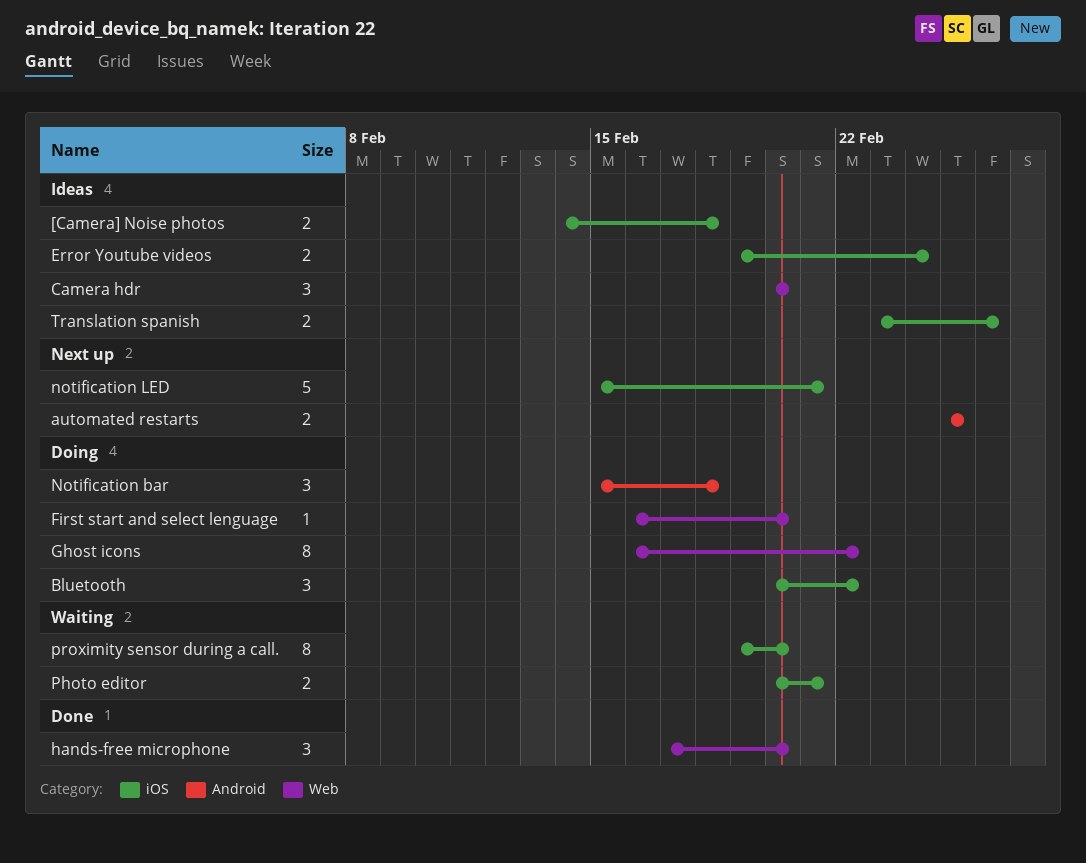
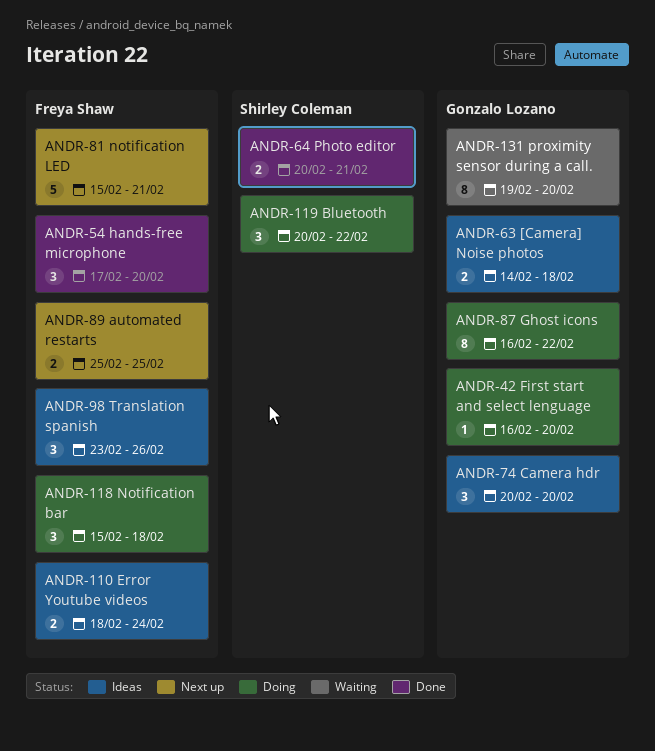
Error Youtube videos, start: Feb 19 -> Feb 18
Photo editor, status: Waiting -> Done
Translation spanish, estimate: 2 -> 3

